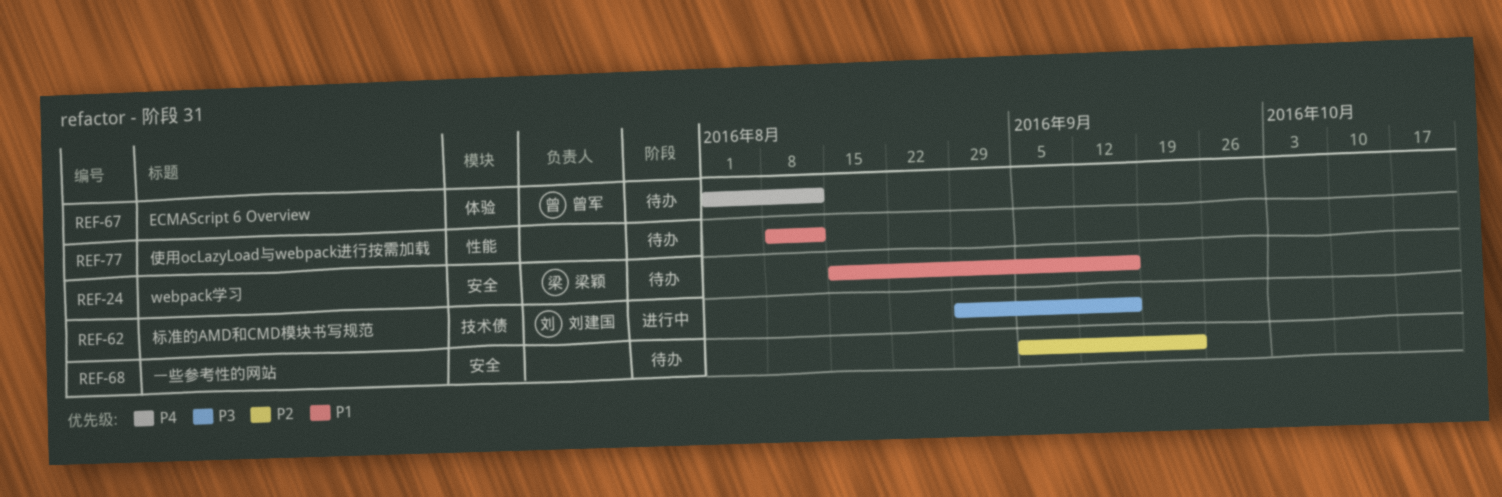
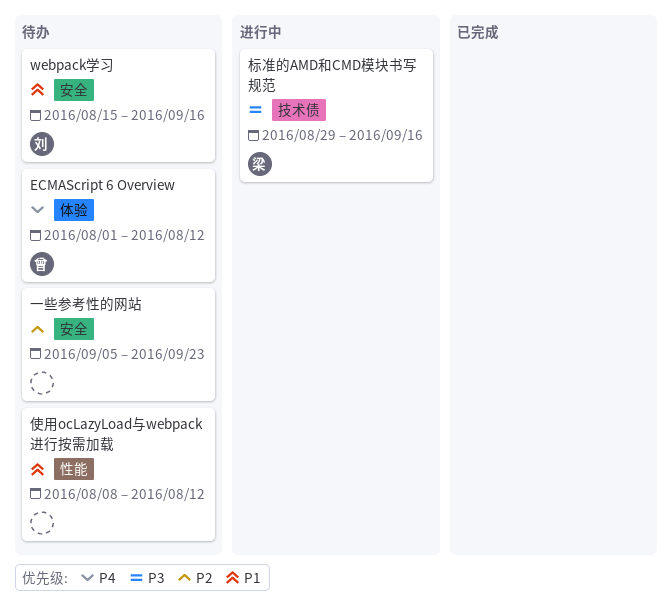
webpack学习, owner: 梁颖 -> 刘建国
标准的AMD和CMD模块书写规范, owner: 刘建国 -> 梁颖

